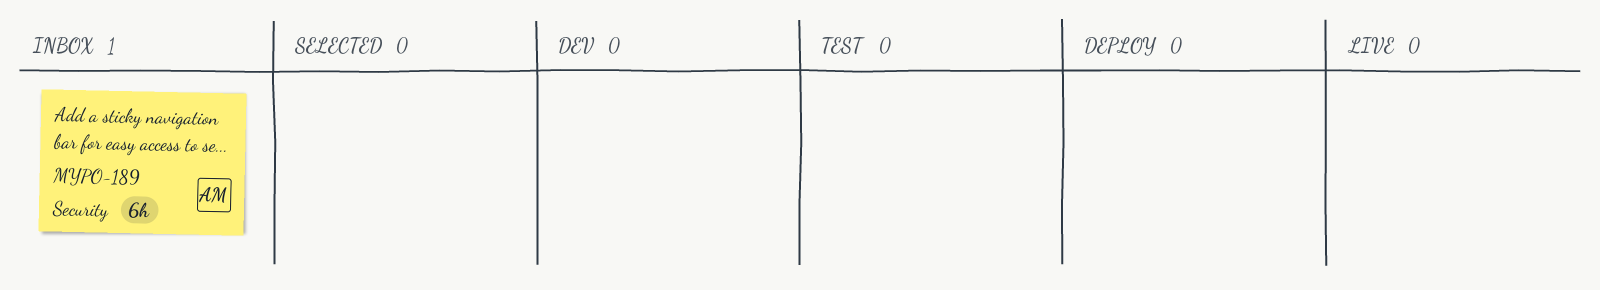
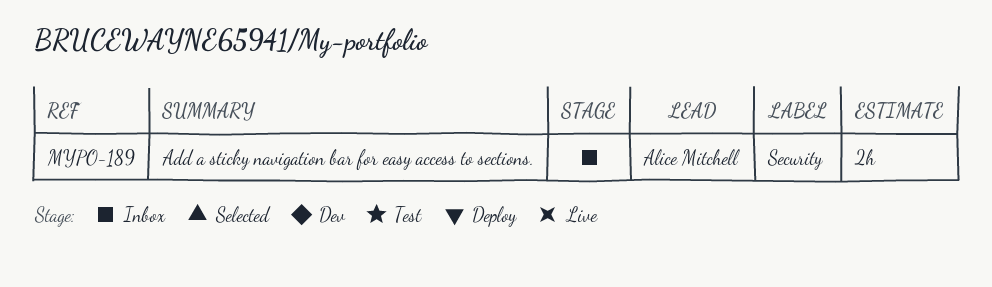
MYPO-189, estimate: 6h -> 2h

